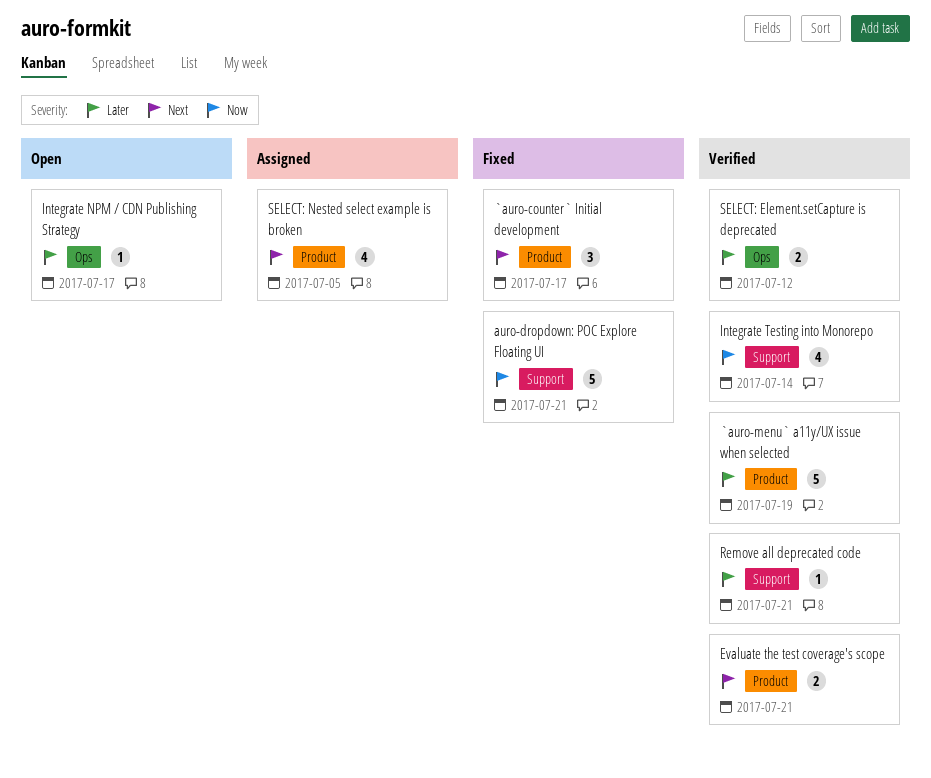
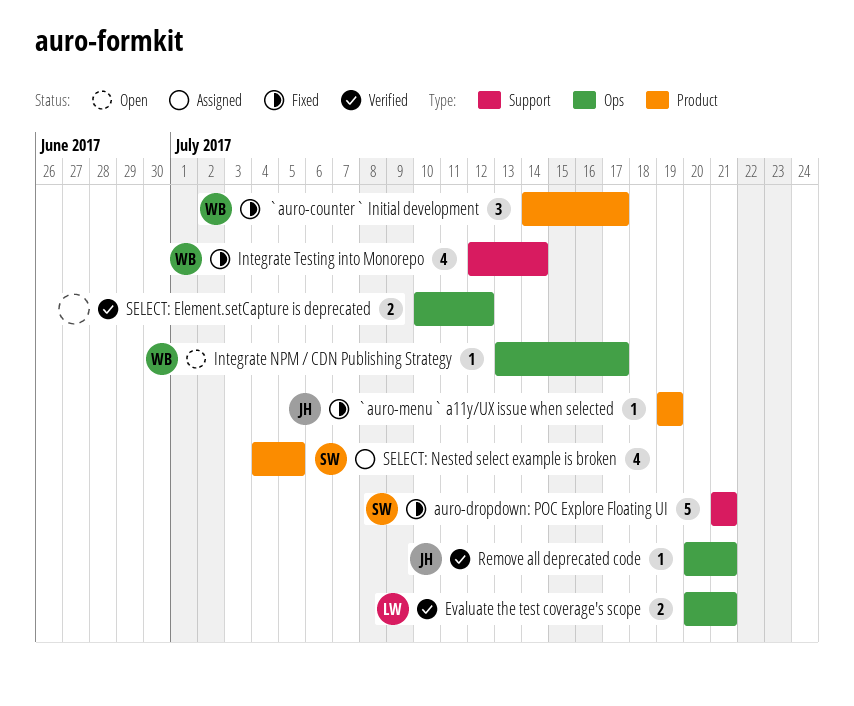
`auro-menu` a11y/UX issue when selected, status: Verified -> Fixed
`auro-menu` a11y/UX issue when selected, estimate: 5 -> 1
Evaluate the test coverage's scope, label: Product -> Ops
Integrate Testing into Monorepo, status: Verified -> Fixed
Remove all deprecated code, label: Support -> Ops

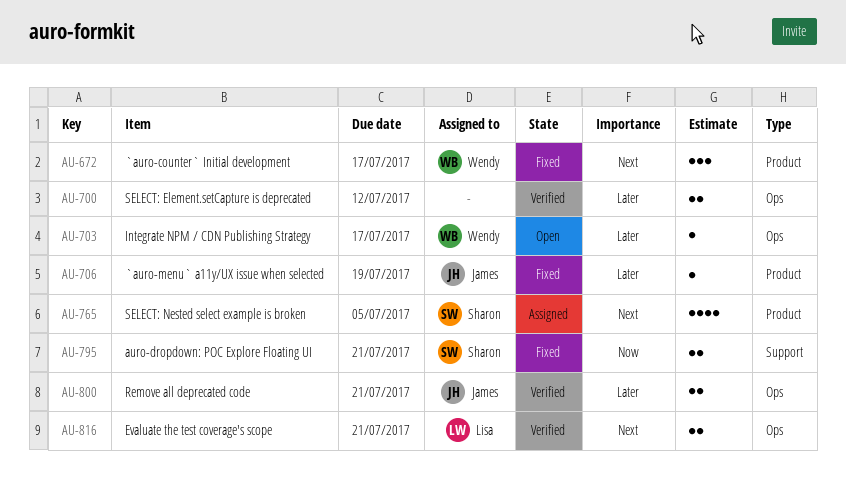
auro-dropdown: POC Explore Floating UI, estimate: 5 -> 2
Integrate Testing into Monorepo: present -> none
Remove all deprecated code, estimate: 1 -> 2

